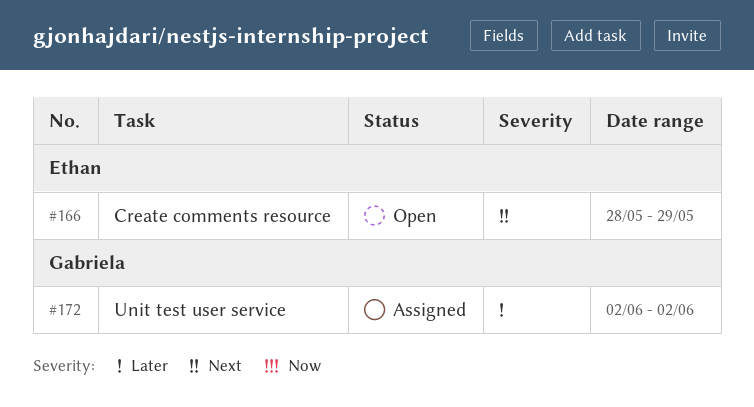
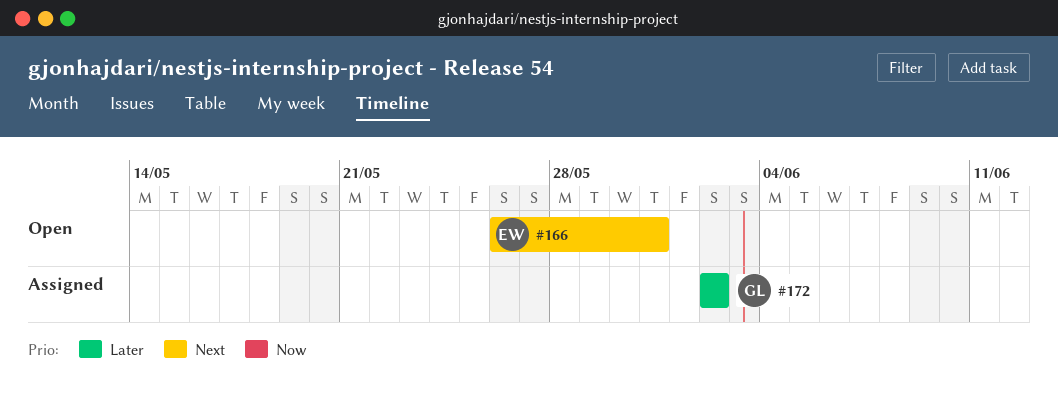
#166, start: May 28 -> May 26
#166, due: May 29 -> May 31

